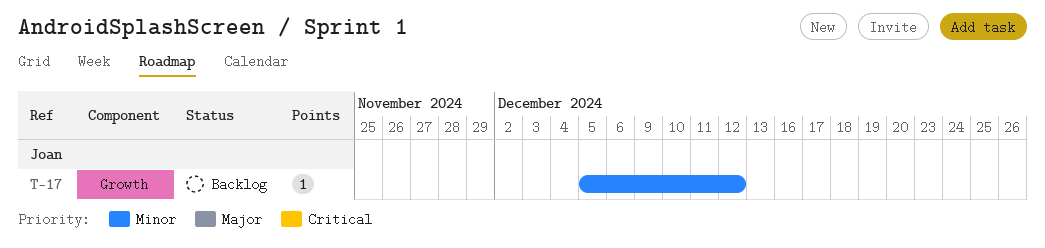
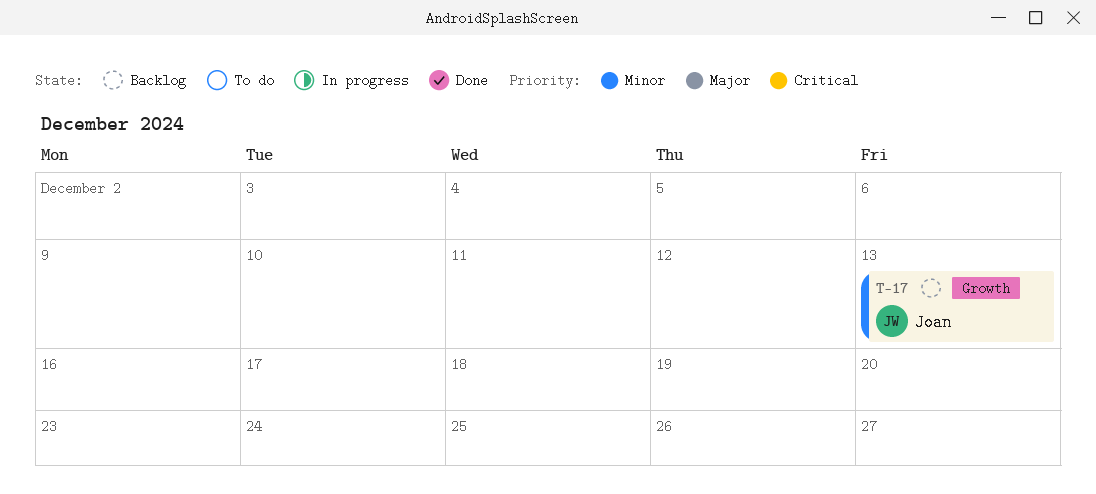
T-17, due: Dec 12 -> Dec 13

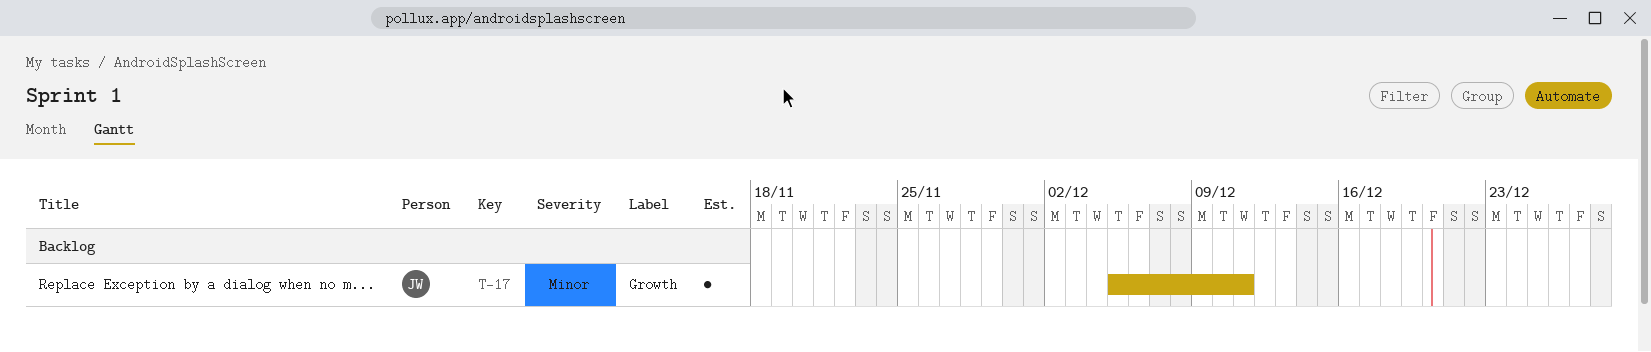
T-17, due: Dec 13 -> Dec 11

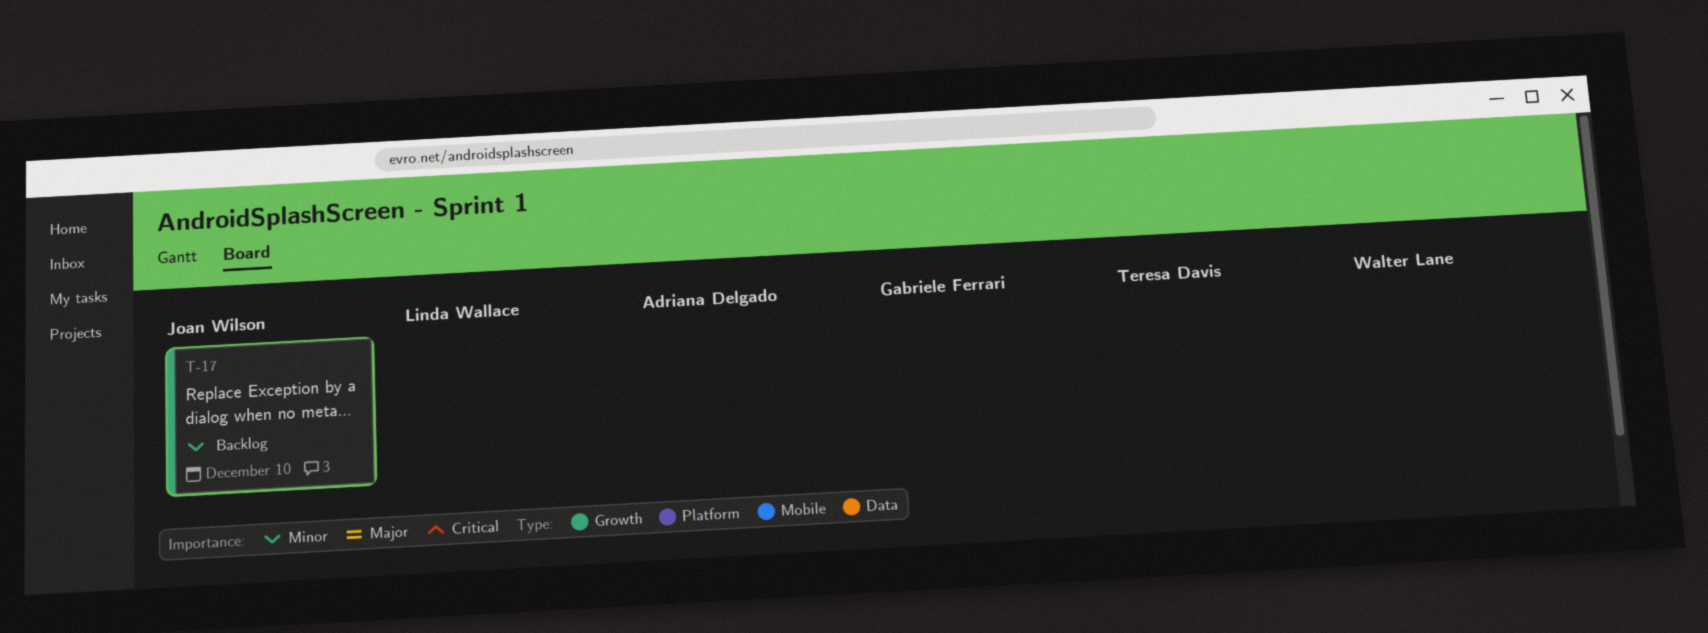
T-17, due: Dec 11 -> Dec 10

